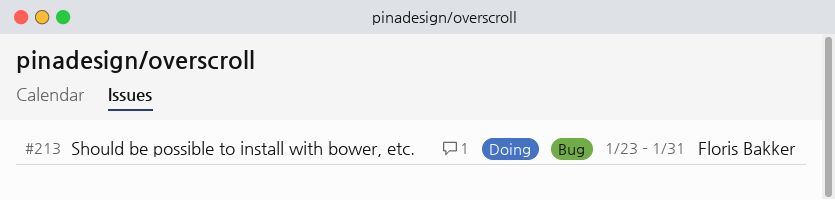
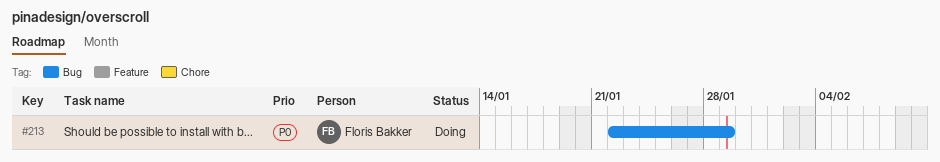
#213, start: Jan 23 -> Jan 22
#213, due: Jan 31 -> Jan 29

